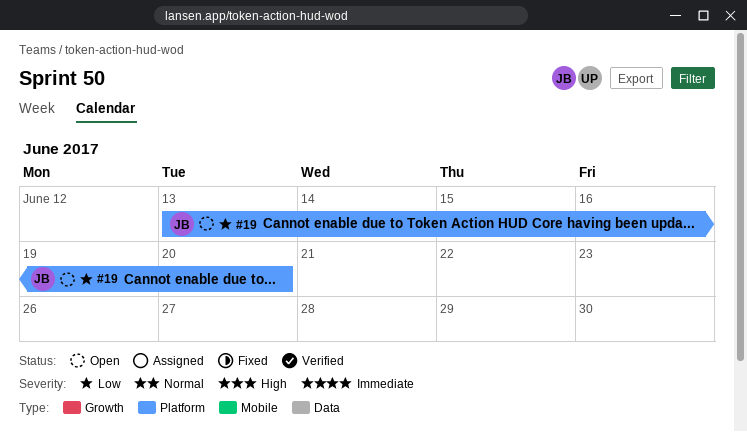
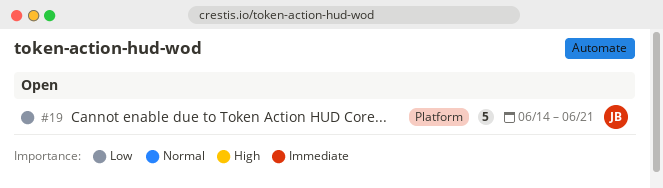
#19, start: Jun 13 -> Jun 14
#19, due: Jun 20 -> Jun 21

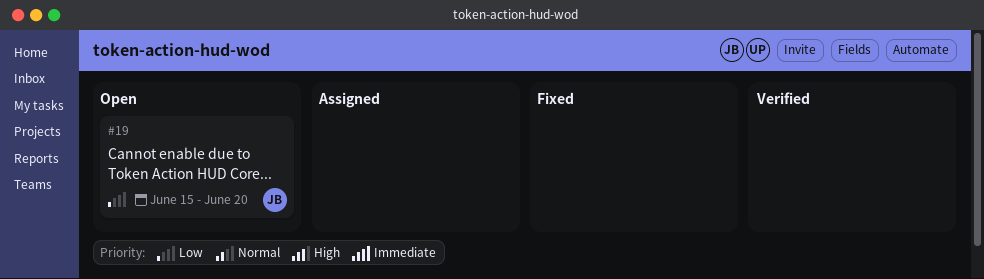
#19, start: Jun 14 -> Jun 15
#19, due: Jun 21 -> Jun 20

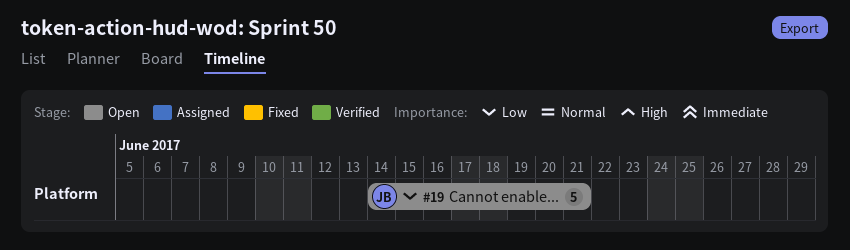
#19, start: Jun 15 -> Jun 14
#19, due: Jun 20 -> Jun 21

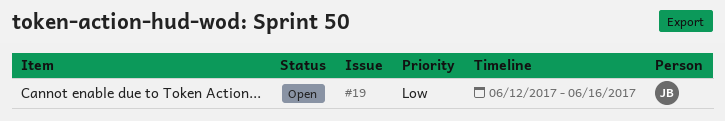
#19, start: Jun 14 -> Jun 12
#19, due: Jun 21 -> Jun 16

